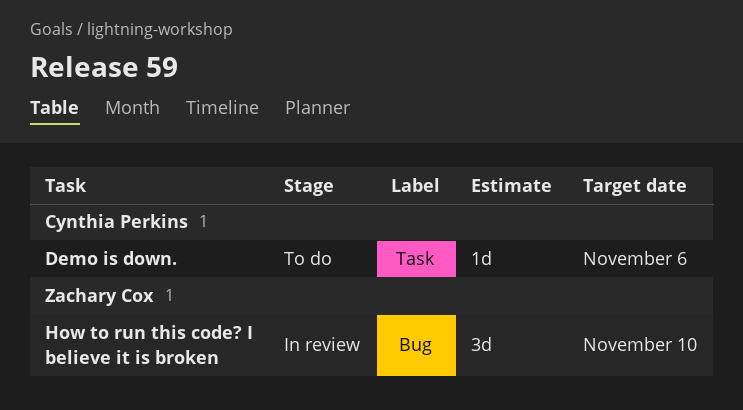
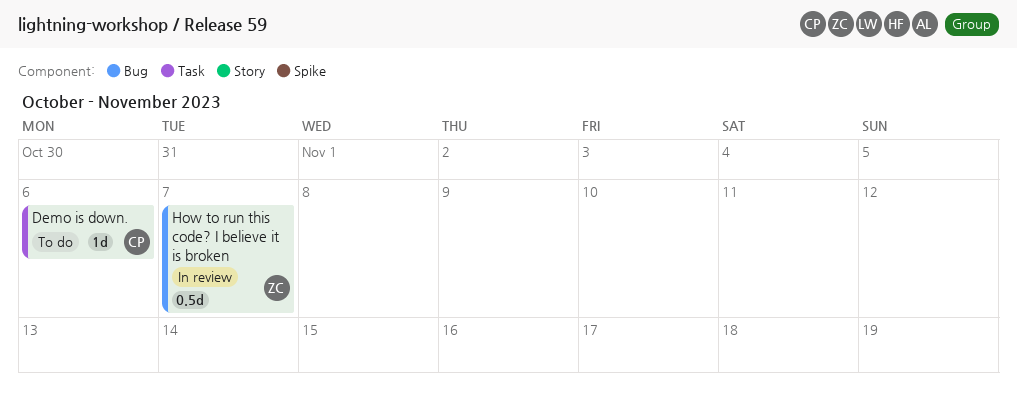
How to run this code? I believe it is broken, estimate: 3d -> 0.5d
How to run this code? I believe it is broken, due: Nov 10 -> Nov 7

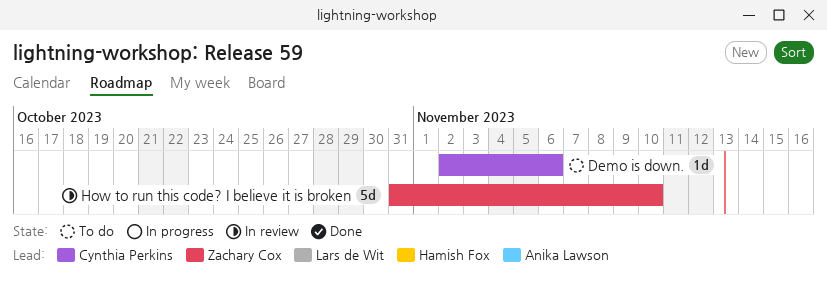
How to run this code? I believe it is broken, estimate: 0.5d -> 5d
How to run this code? I believe it is broken, due: Nov 7 -> Nov 10

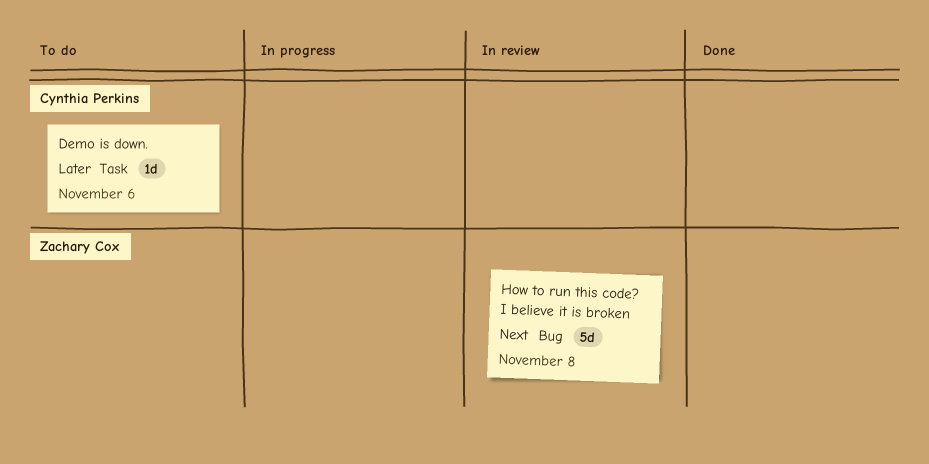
How to run this code? I believe it is broken, due: Nov 10 -> Nov 8

